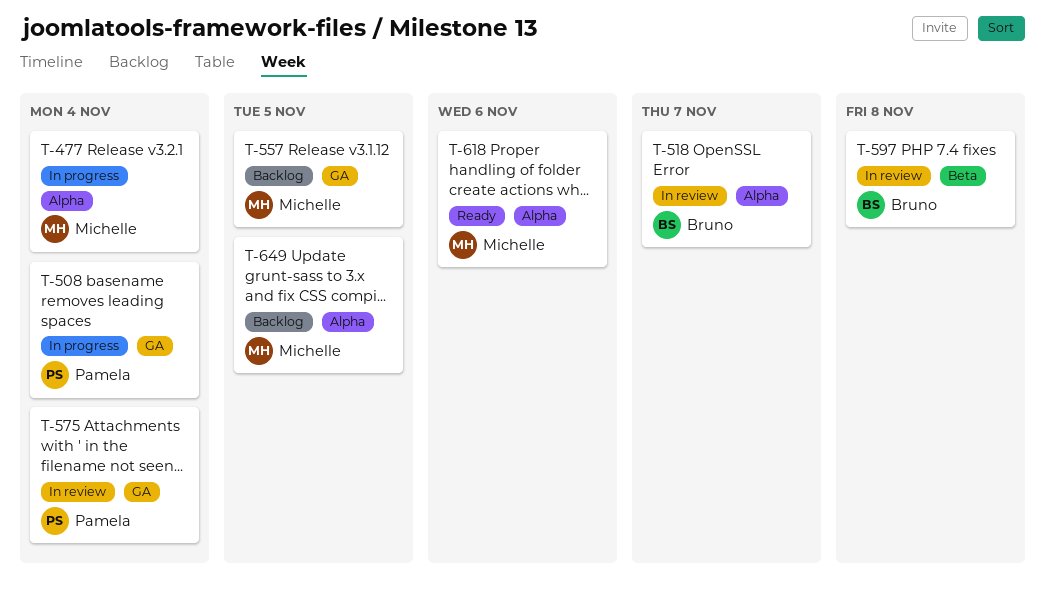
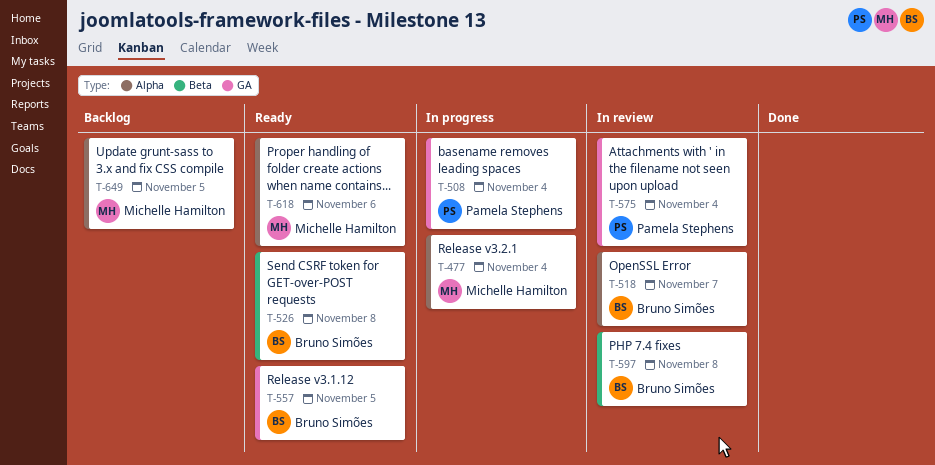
T-526: none -> present
T-557, status: Backlog -> Ready
T-557, owner: Michelle Hamilton -> Bruno Simões

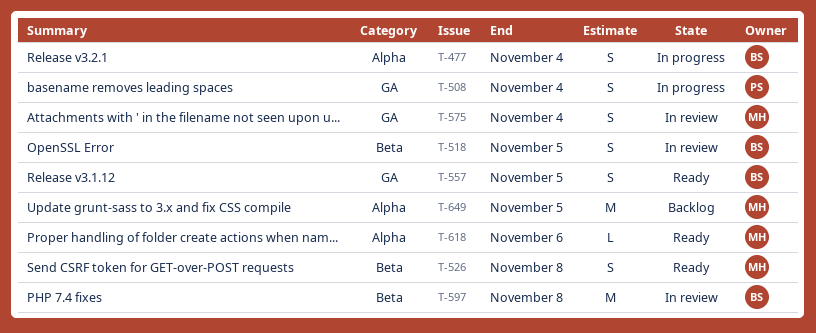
T-477, owner: Michelle Hamilton -> Bruno Simões
T-518, label: Alpha -> Beta
T-518, due: Nov 7 -> Nov 5
T-526, owner: Bruno Simões -> Michelle Hamilton
T-575, owner: Pamela Stephens -> Michelle Hamilton

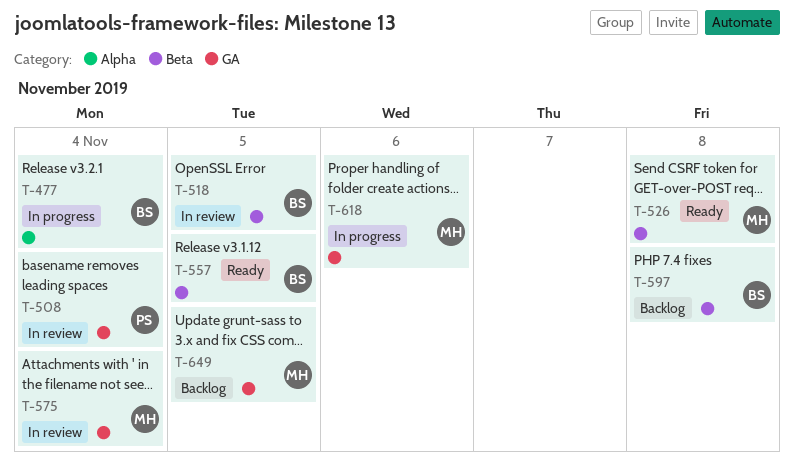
T-508, status: In progress -> In review
T-557, label: GA -> Beta
T-597, status: In review -> Backlog
T-618, status: Ready -> In progress
T-618, label: Alpha -> GA
T-649, label: Alpha -> GA

